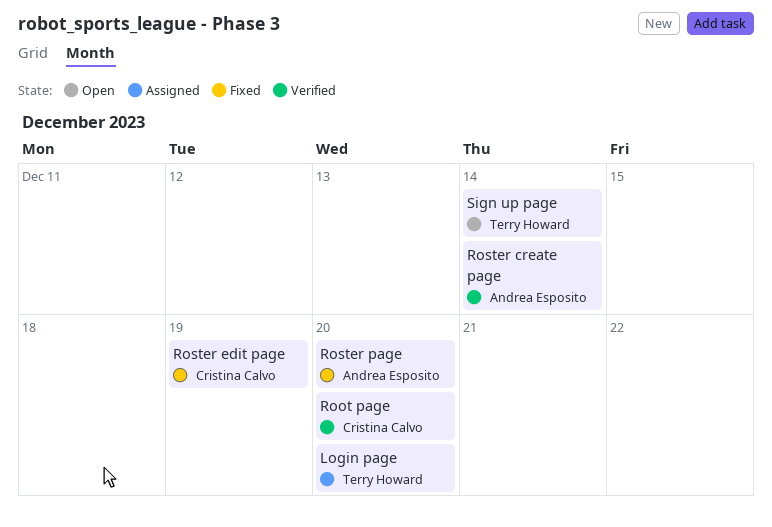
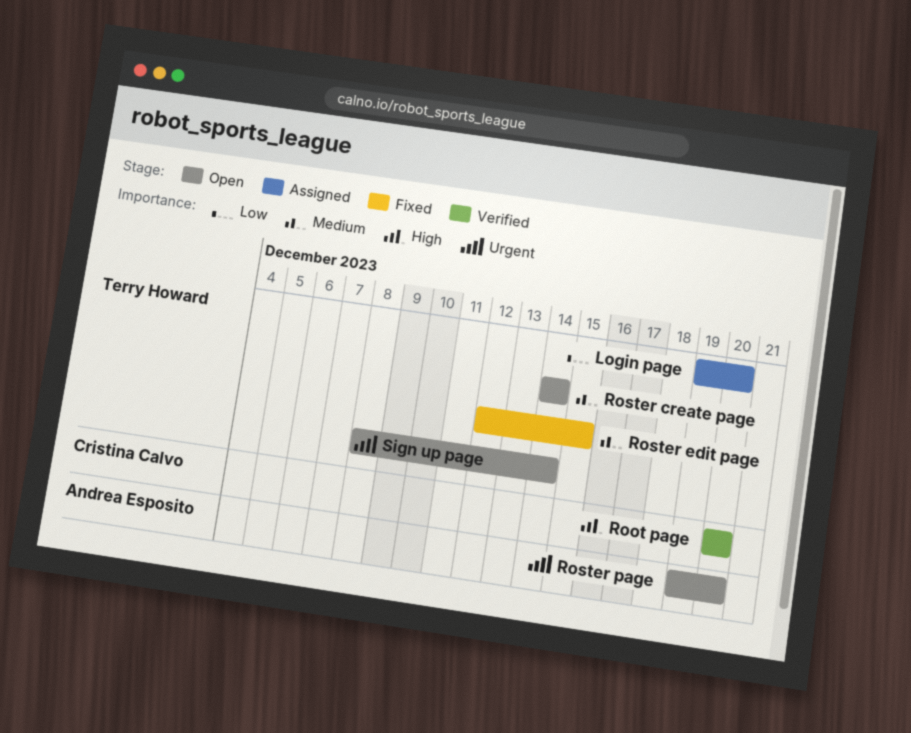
Roster create page, status: Verified -> Open
Roster create page, owner: Andrea Esposito -> Terry Howard
Roster edit page, owner: Cristina Calvo -> Terry Howard
Roster edit page, due: Dec 19 -> Dec 15
Roster page, status: Fixed -> Open

